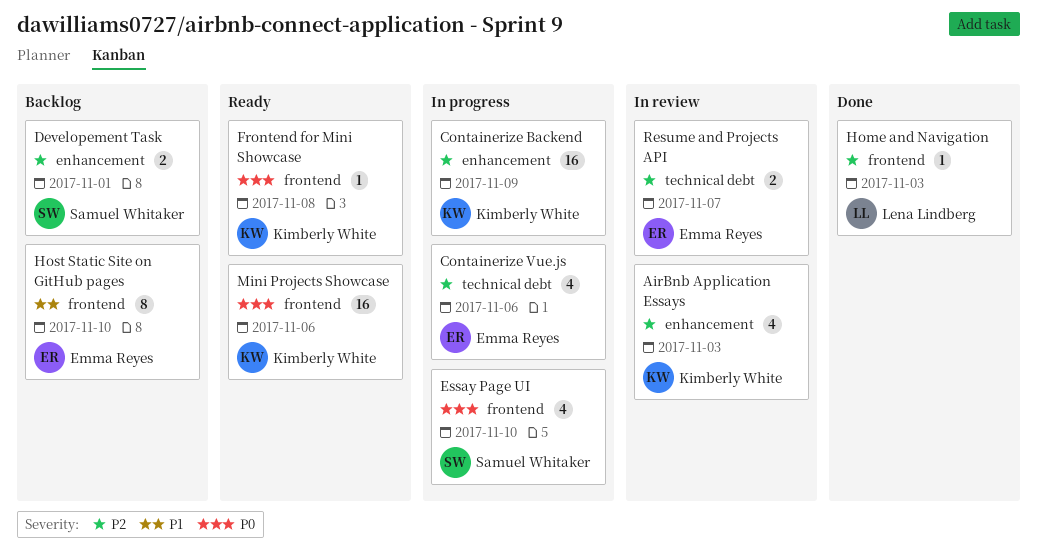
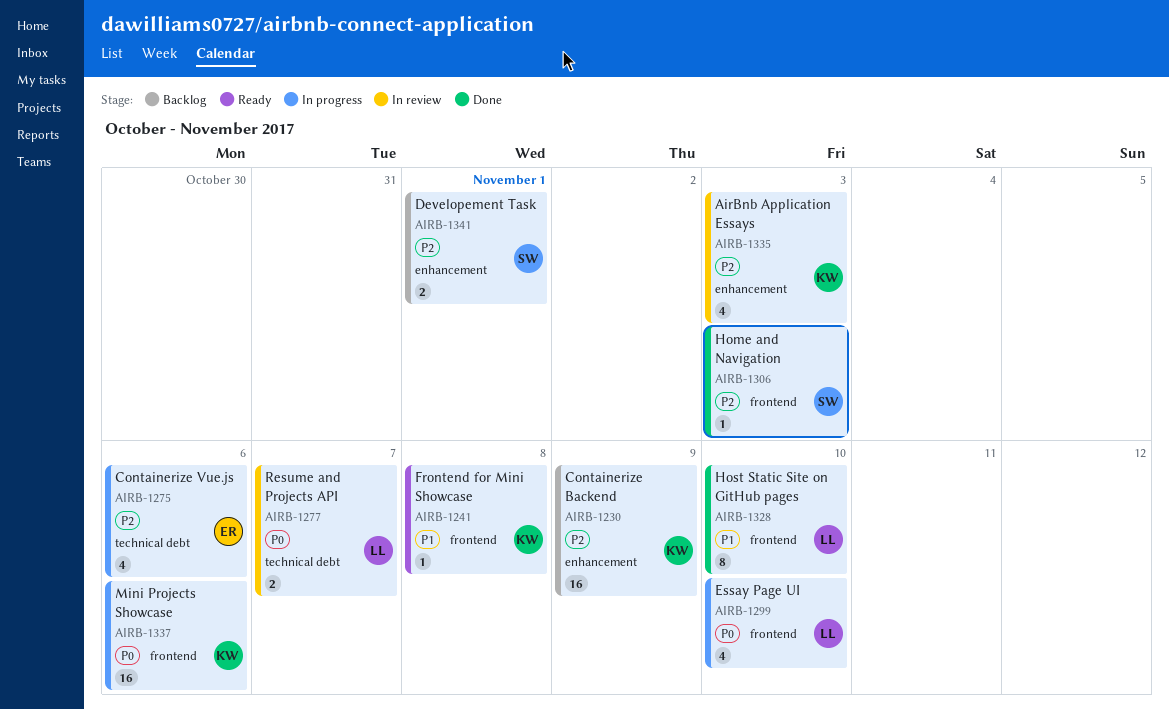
Containerize Backend, status: In progress -> Backlog
Essay Page UI, owner: Samuel Whitaker -> Lena Lindberg
Frontend for Mini Showcase, priority: P0 -> P1
Home and Navigation, owner: Lena Lindberg -> Samuel Whitaker
Host Static Site on GitHub pages, status: Backlog -> Done
Host Static Site on GitHub pages, owner: Emma Reyes -> Lena Lindberg
Mini Projects Showcase, status: Ready -> In progress
Resume and Projects API, owner: Emma Reyes -> Lena Lindberg
Resume and Projects API, priority: P2 -> P0

